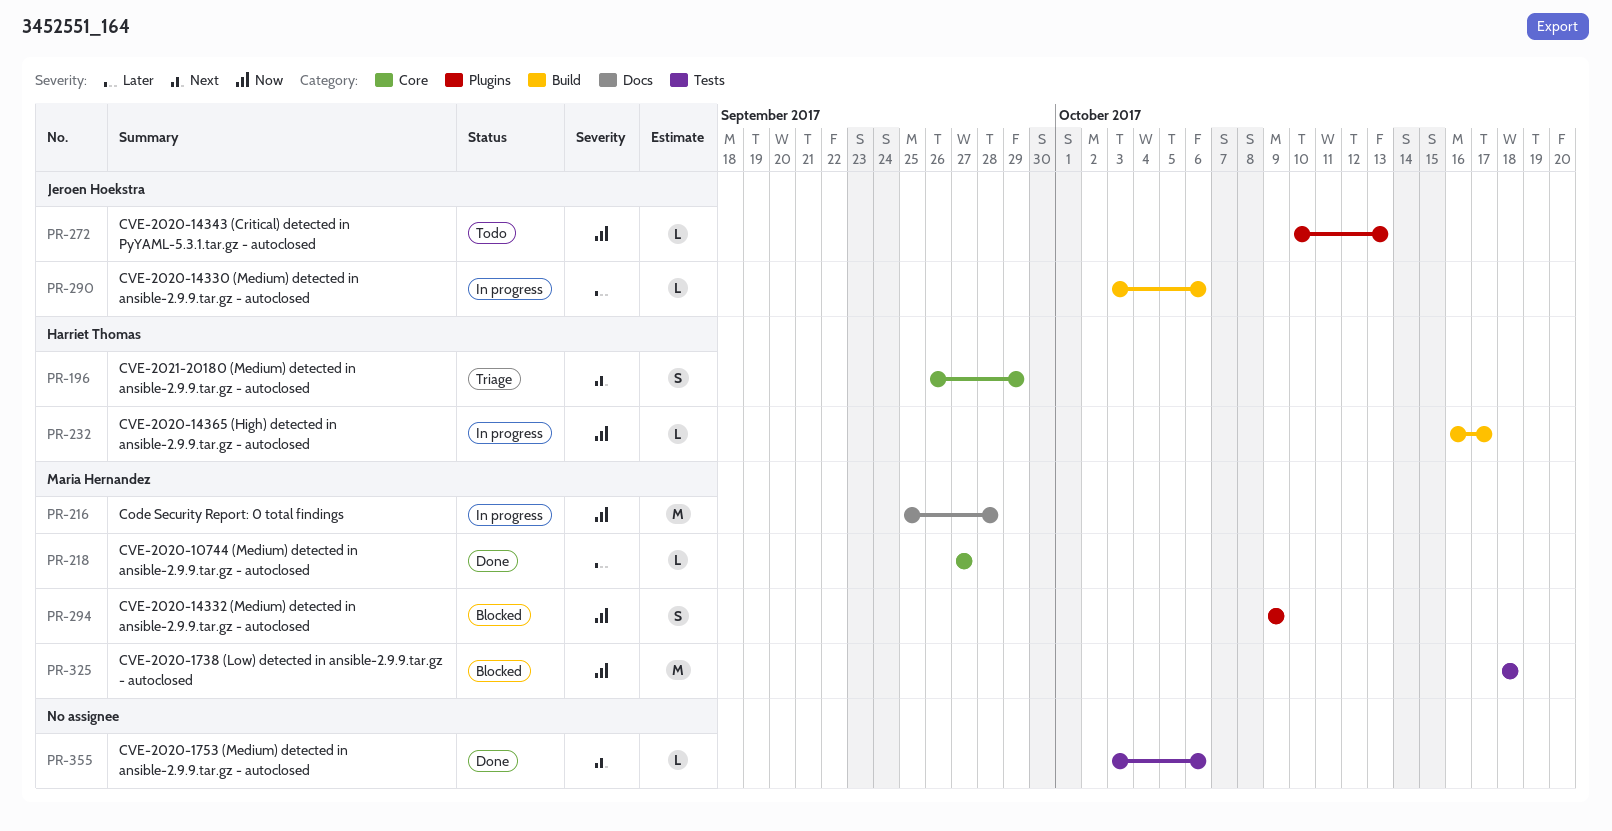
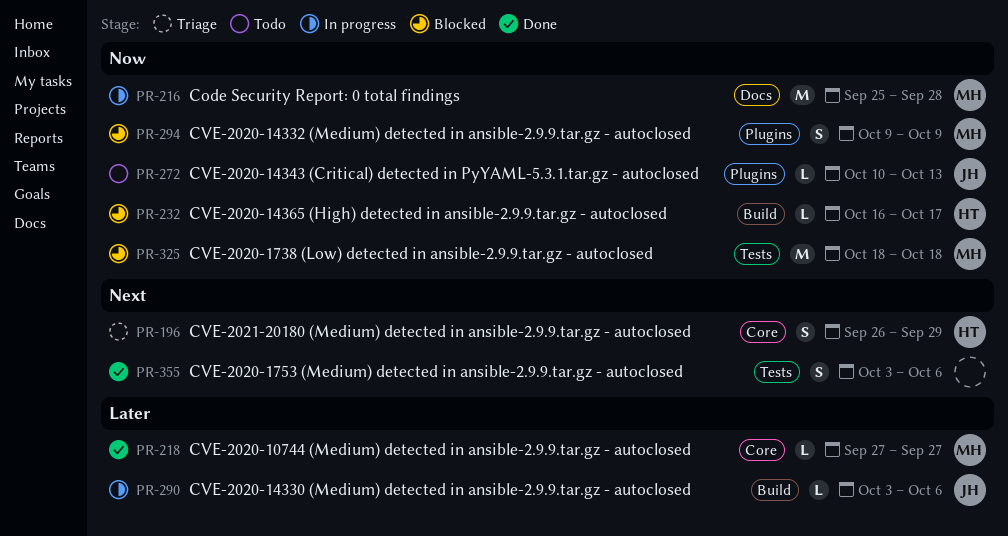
PR-232, status: In progress -> Blocked
PR-355, estimate: L -> S

